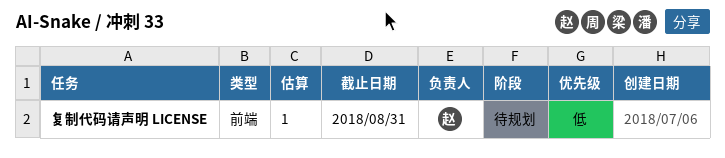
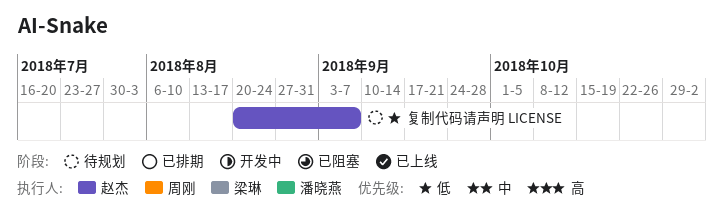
复制代码请声明 LICENSE, due: Aug 31 -> Sep 7

